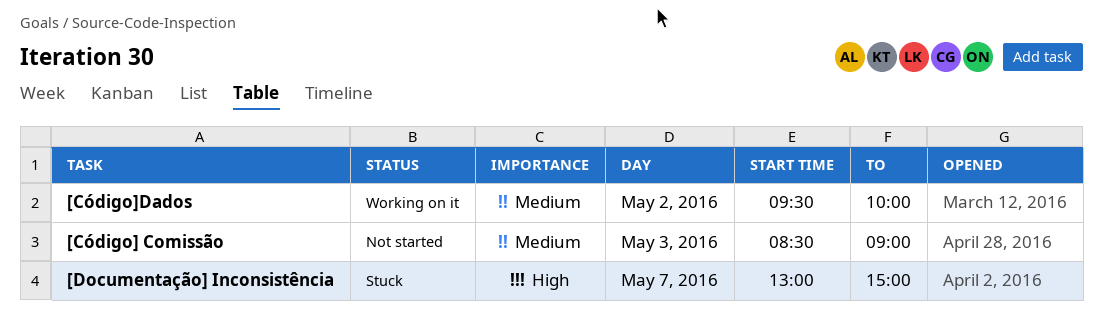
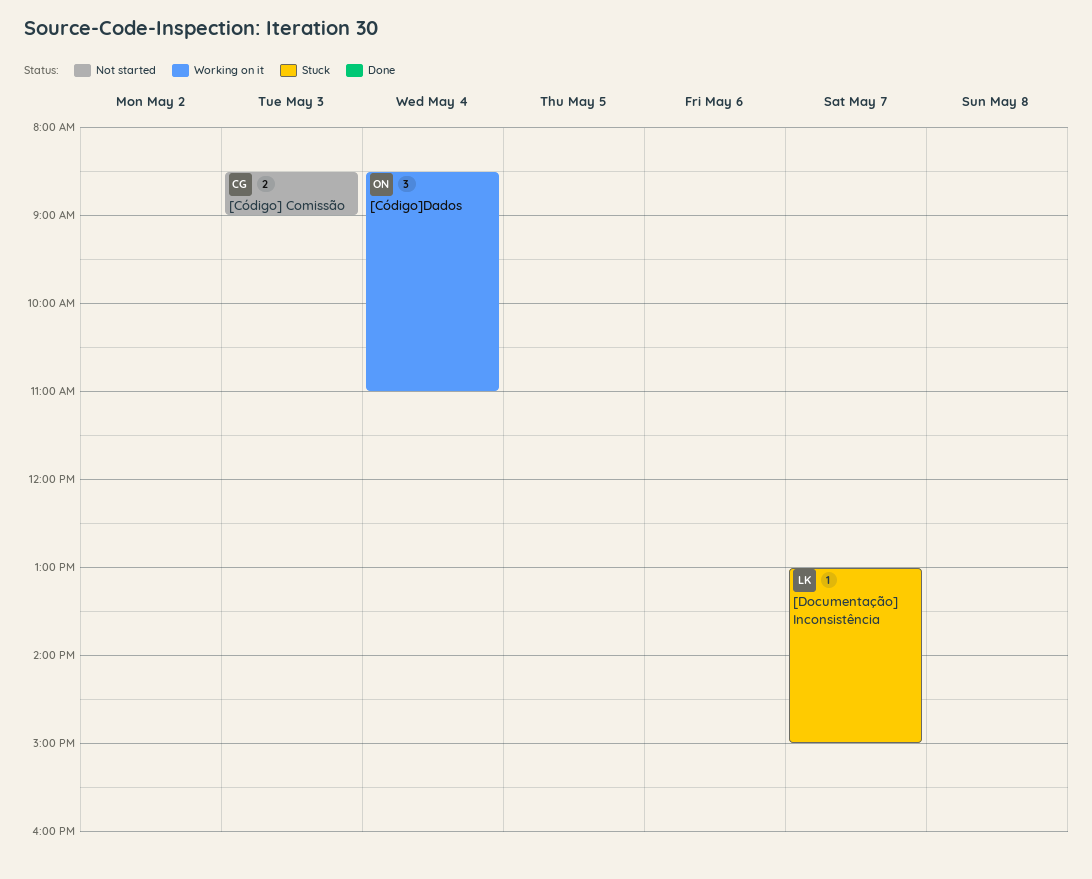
[Código]Dados, day: May 2 -> May 4
[Código]Dados, begins: 09:30 -> 08:30
[Código]Dados, ends: 10:00 -> 11:00

